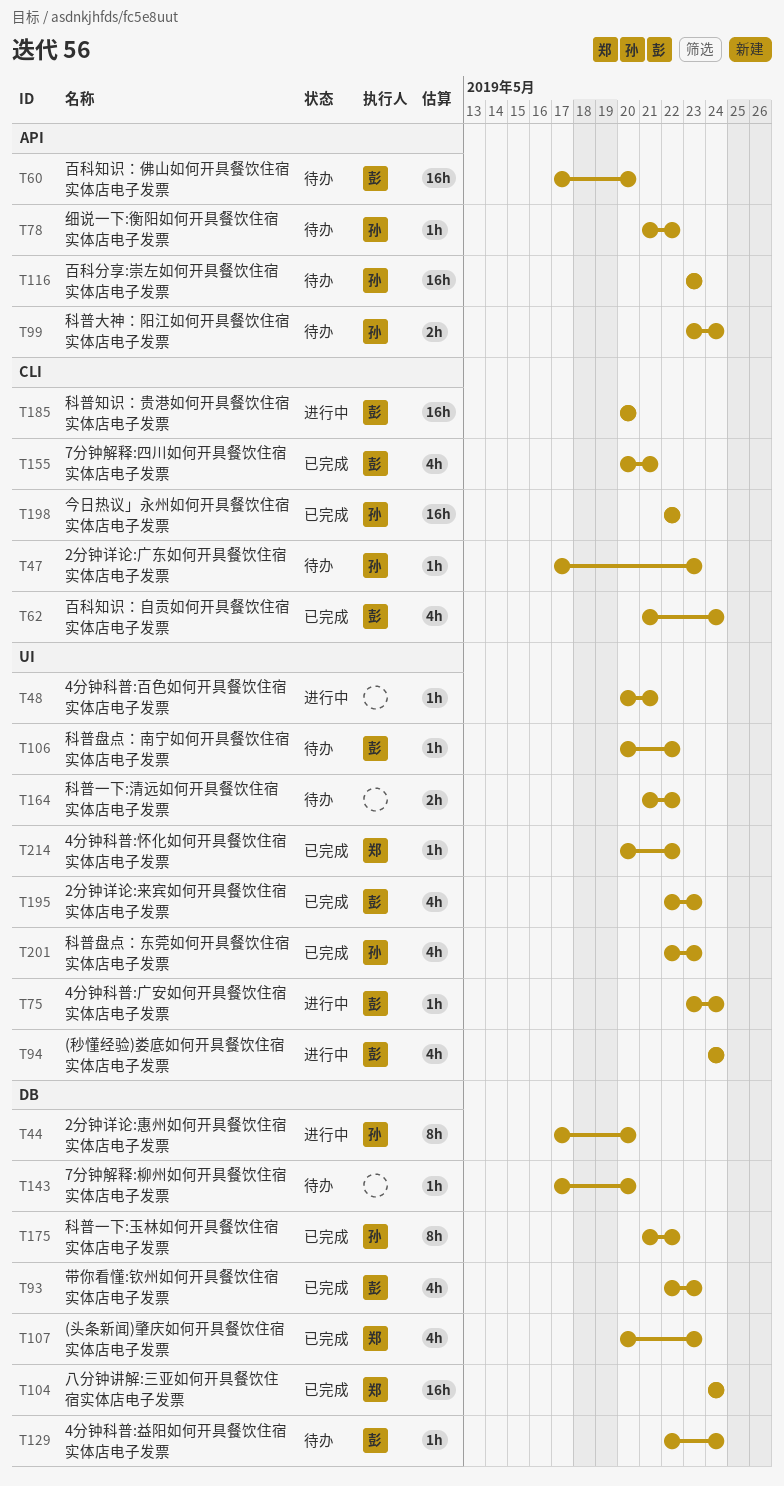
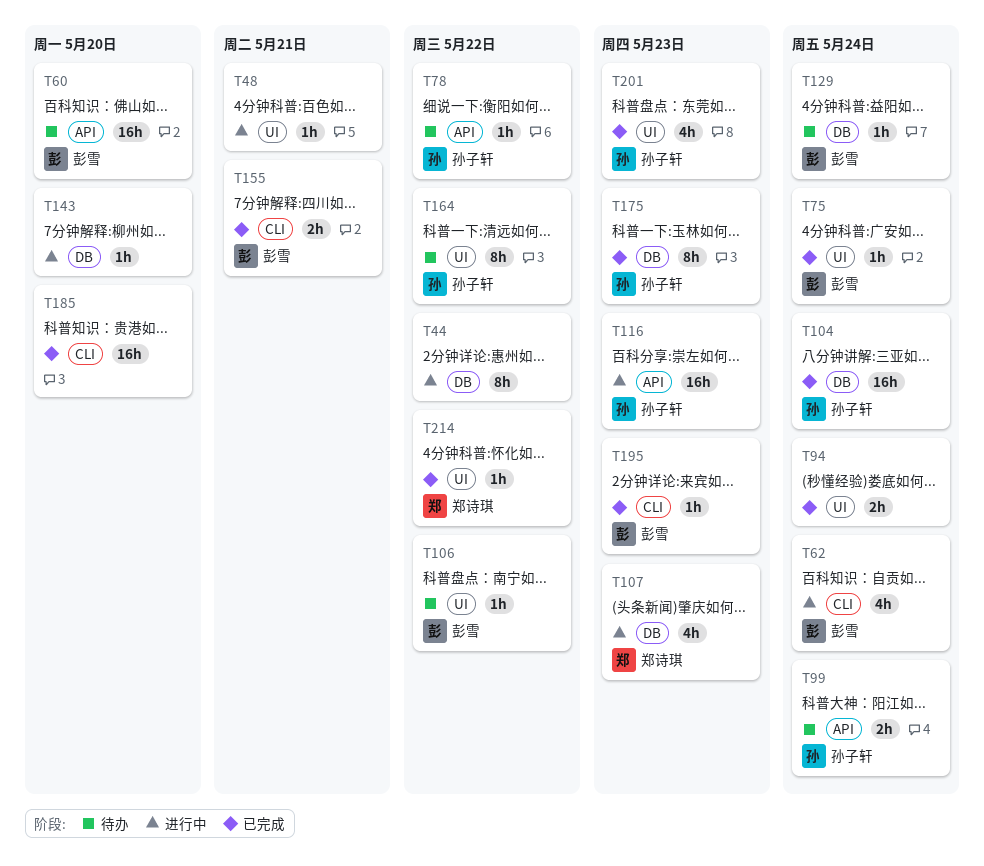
T44, owner: 孙子轩 -> none
T44, due: May 20 -> May 22
T47: present -> none
T62, status: 已完成 -> 进行中
T75, status: 进行中 -> 已完成
T93: present -> none
T94, status: 进行中 -> 已完成
T94, owner: 彭雪 -> none
T94, estimate: 4h -> 2h
T104, owner: 郑诗琪 -> 孙子轩
T107, status: 已完成 -> 进行中
T116, status: 待办 -> 进行中
T143, status: 待办 -> 进行中
T155, estimate: 4h -> 2h
T164, owner: none -> 孙子轩
T164, estimate: 2h -> 8h
T175, due: May 22 -> May 23
T185, status: 进行中 -> 已完成
T185, owner: 彭雪 -> none
T195, label: UI -> CLI
T195, estimate: 4h -> 1h
T198: present -> none

